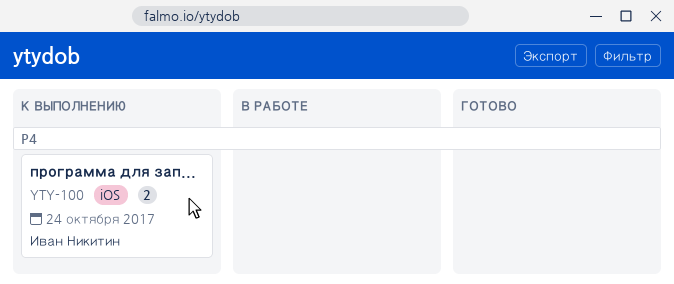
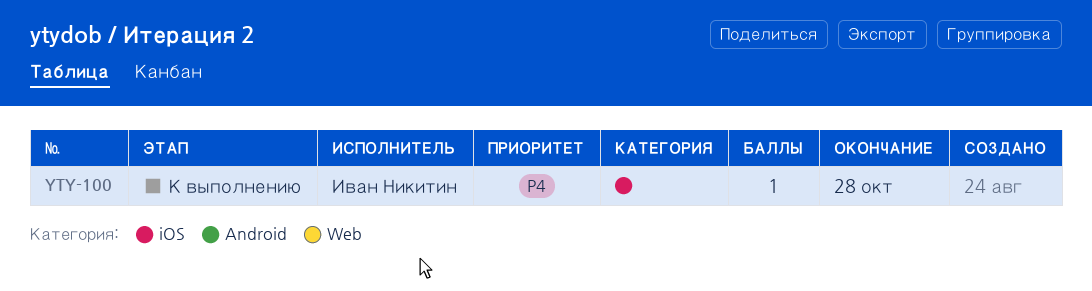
YTY-100, estimate: 2 -> 1
YTY-100, due: Oct 24 -> Oct 28

